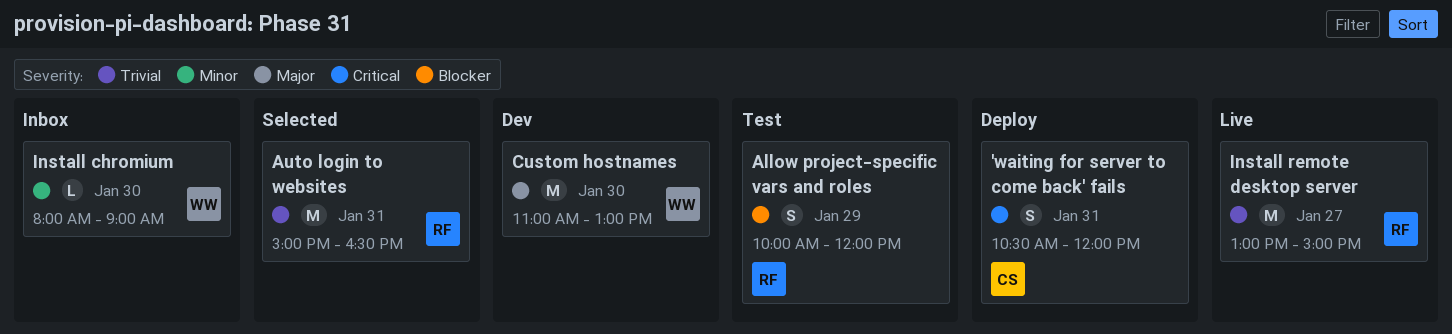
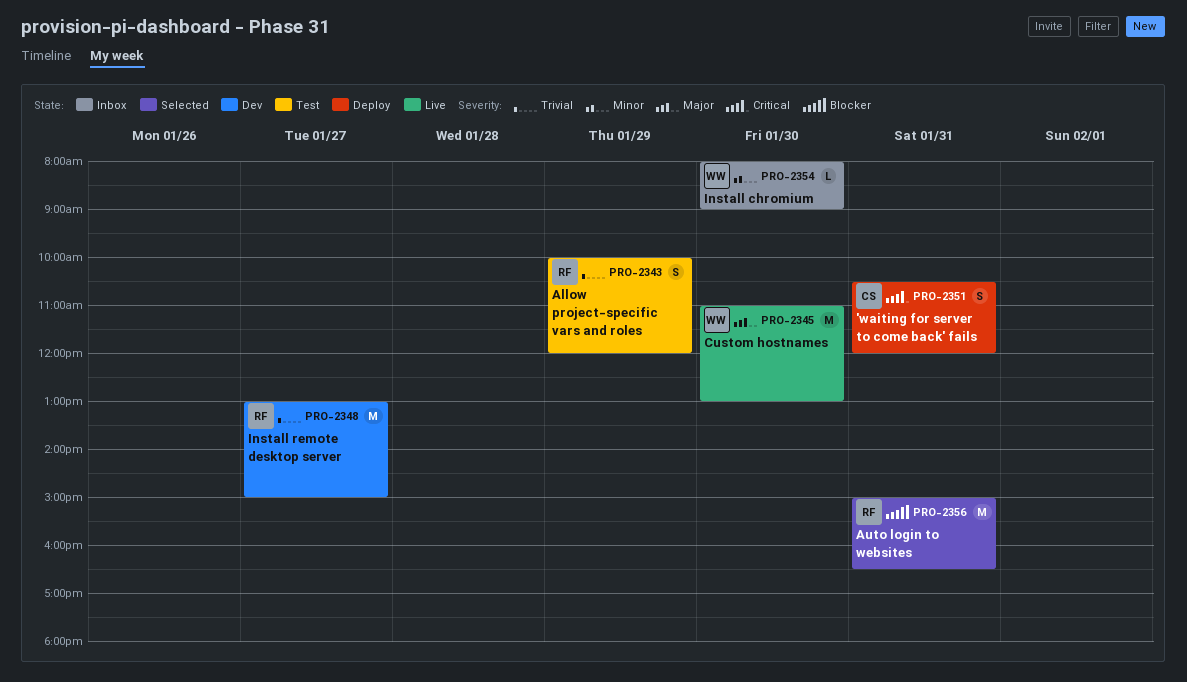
Allow project-specific vars and roles, priority: Blocker -> Trivial
Auto login to websites, priority: Trivial -> Blocker
Custom hostnames, status: Dev -> Live
Install remote desktop server, status: Live -> Dev

